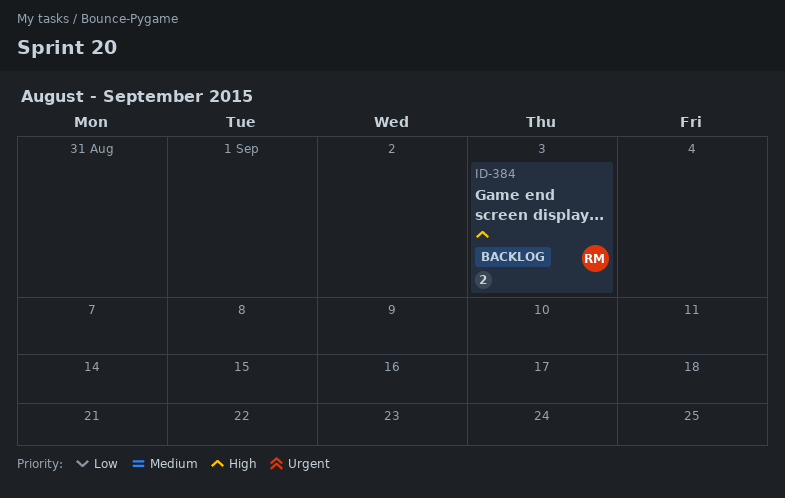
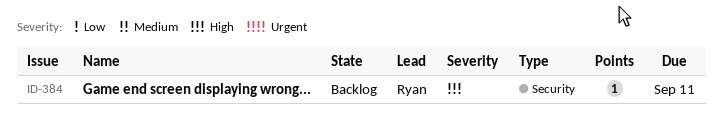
ID-384, estimate: 2 -> 1
ID-384, due: Sep 3 -> Sep 11

